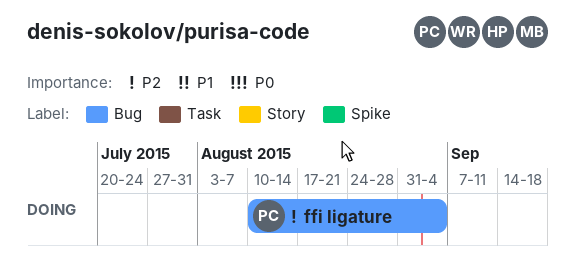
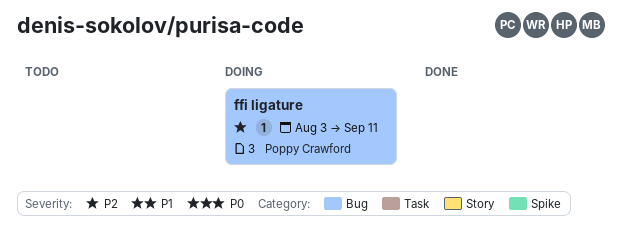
ffi ligature, start: Aug 10 -> Aug 3
ffi ligature, due: Sep 4 -> Sep 11

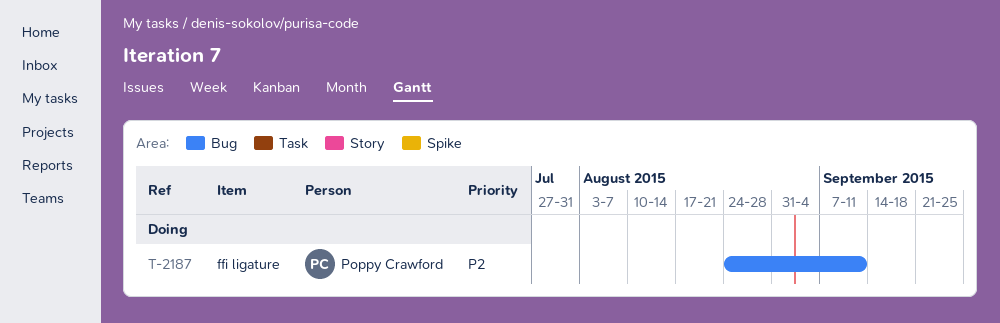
ffi ligature, start: Aug 3 -> Aug 24

